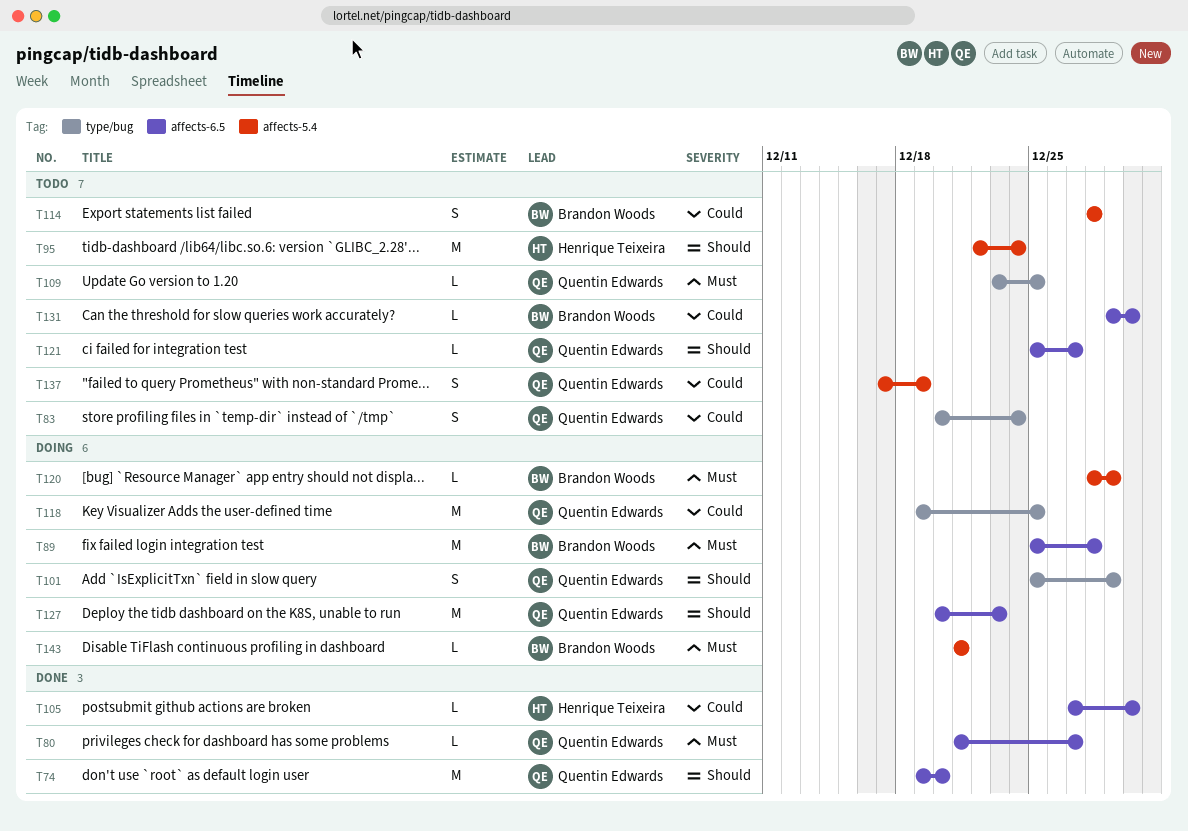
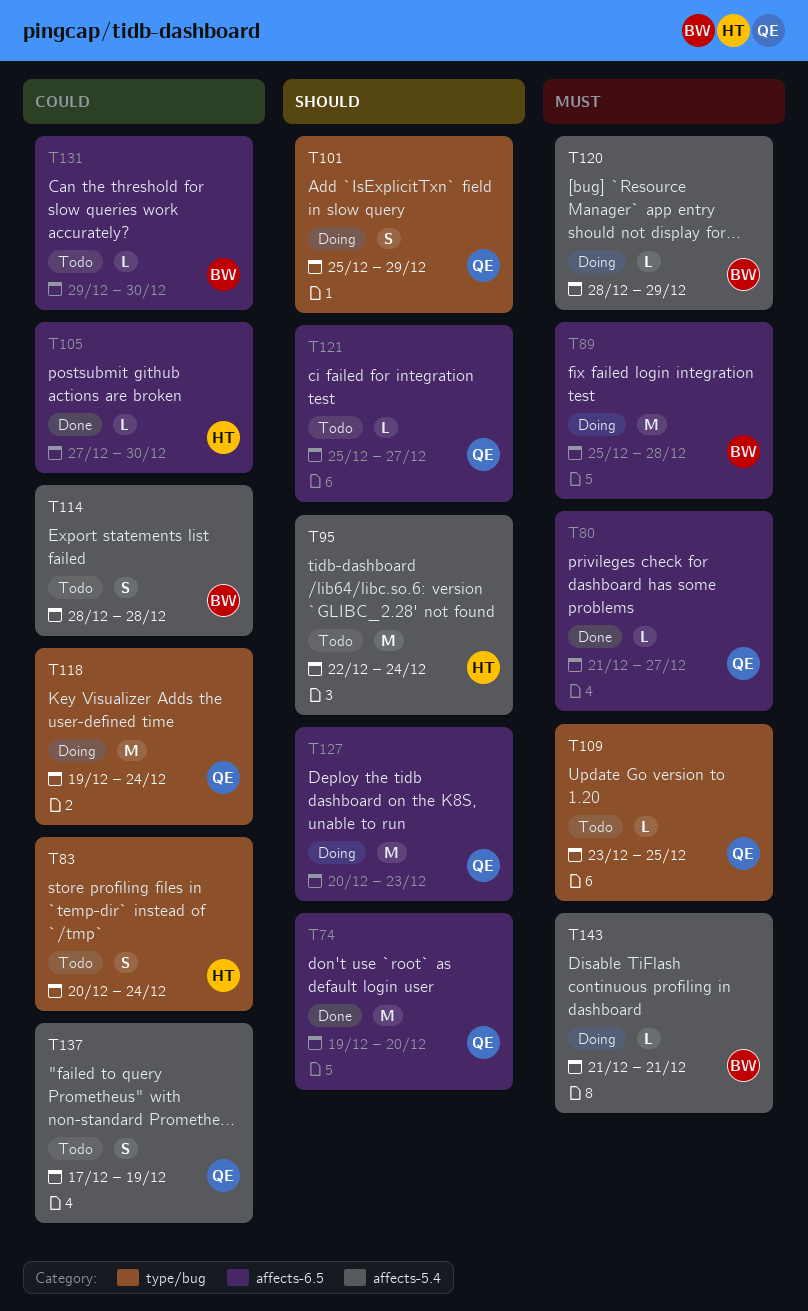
T83, owner: Quentin Edwards -> Henrique Teixeira
T118, due: Dec 25 -> Dec 24

